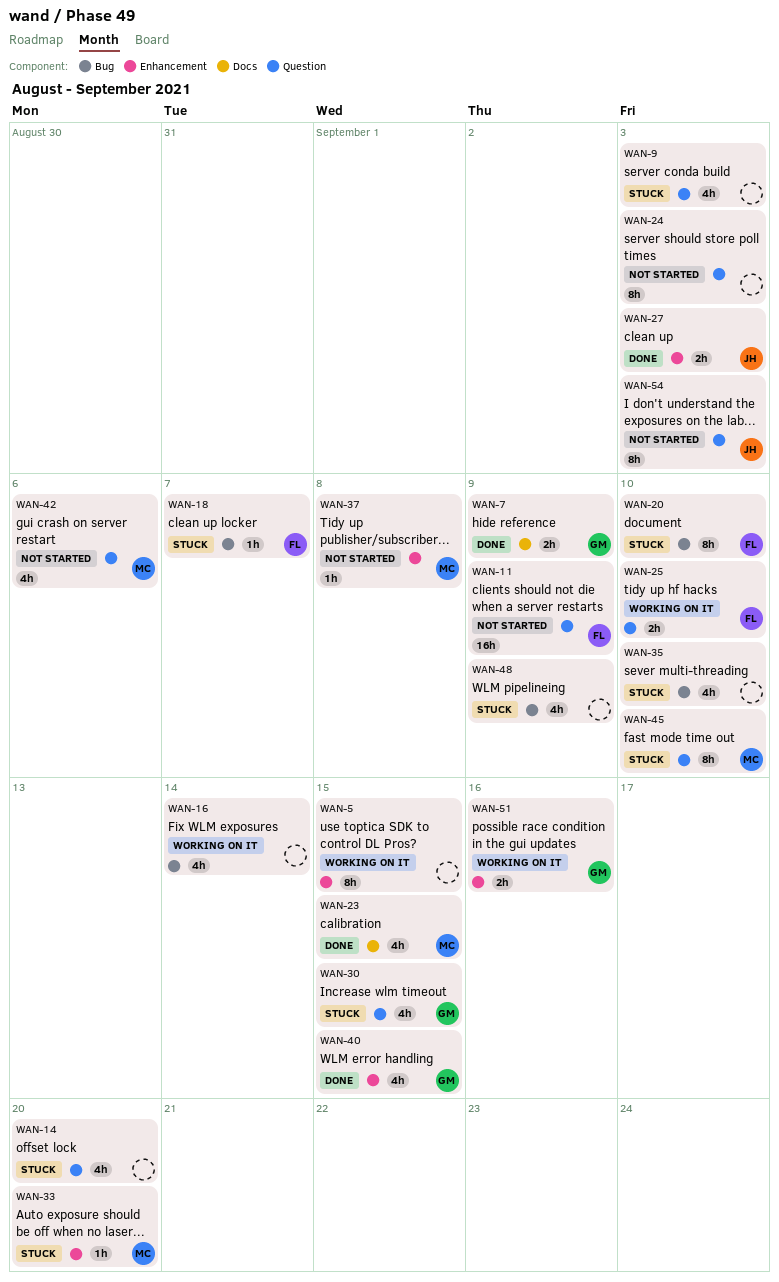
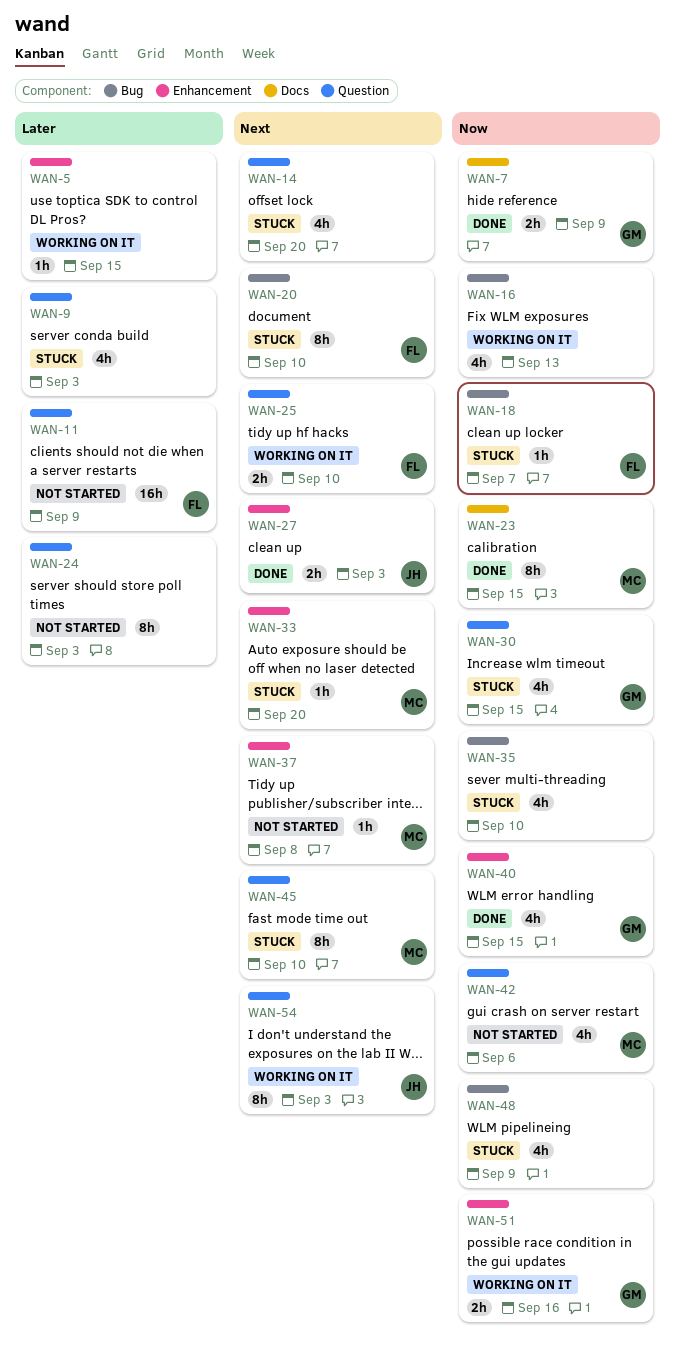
WAN-5, estimate: 8h -> 1h
WAN-16, due: Sep 14 -> Sep 13
WAN-23, estimate: 4h -> 8h
WAN-54, status: Not started -> Working on it

